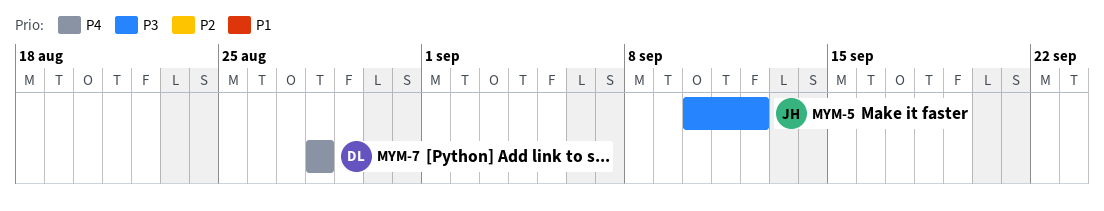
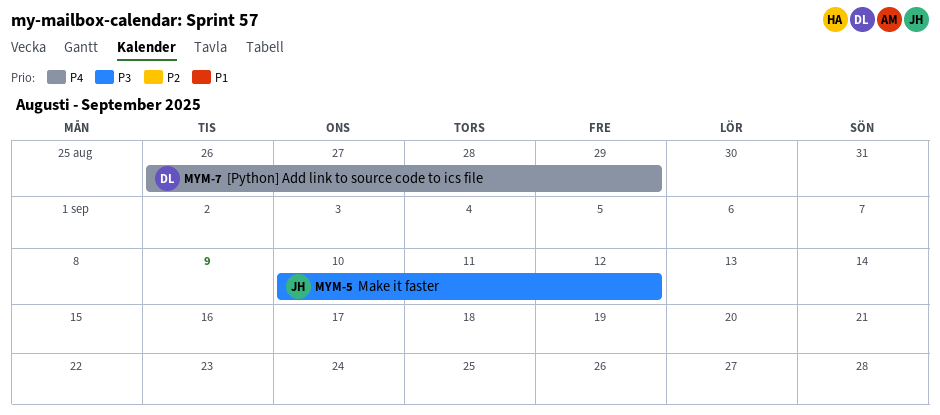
MYM-7, start: Aug 28 -> Aug 26
MYM-7, due: Aug 28 -> Aug 29

